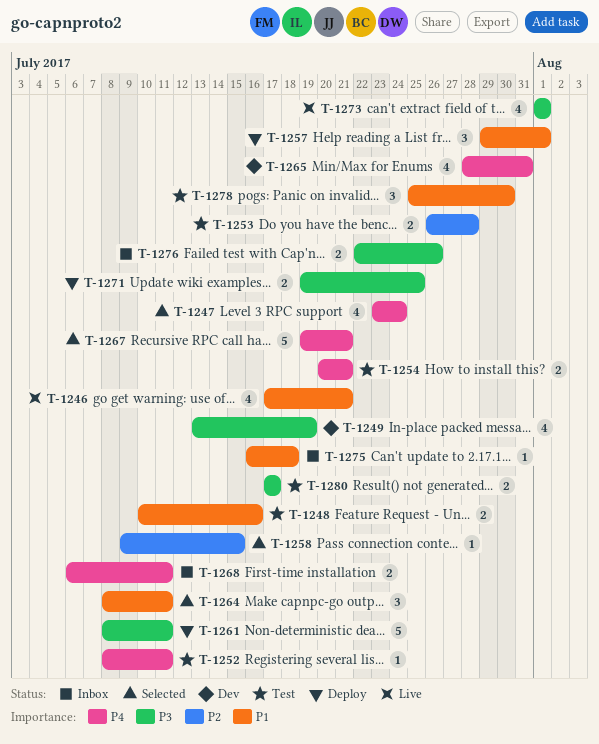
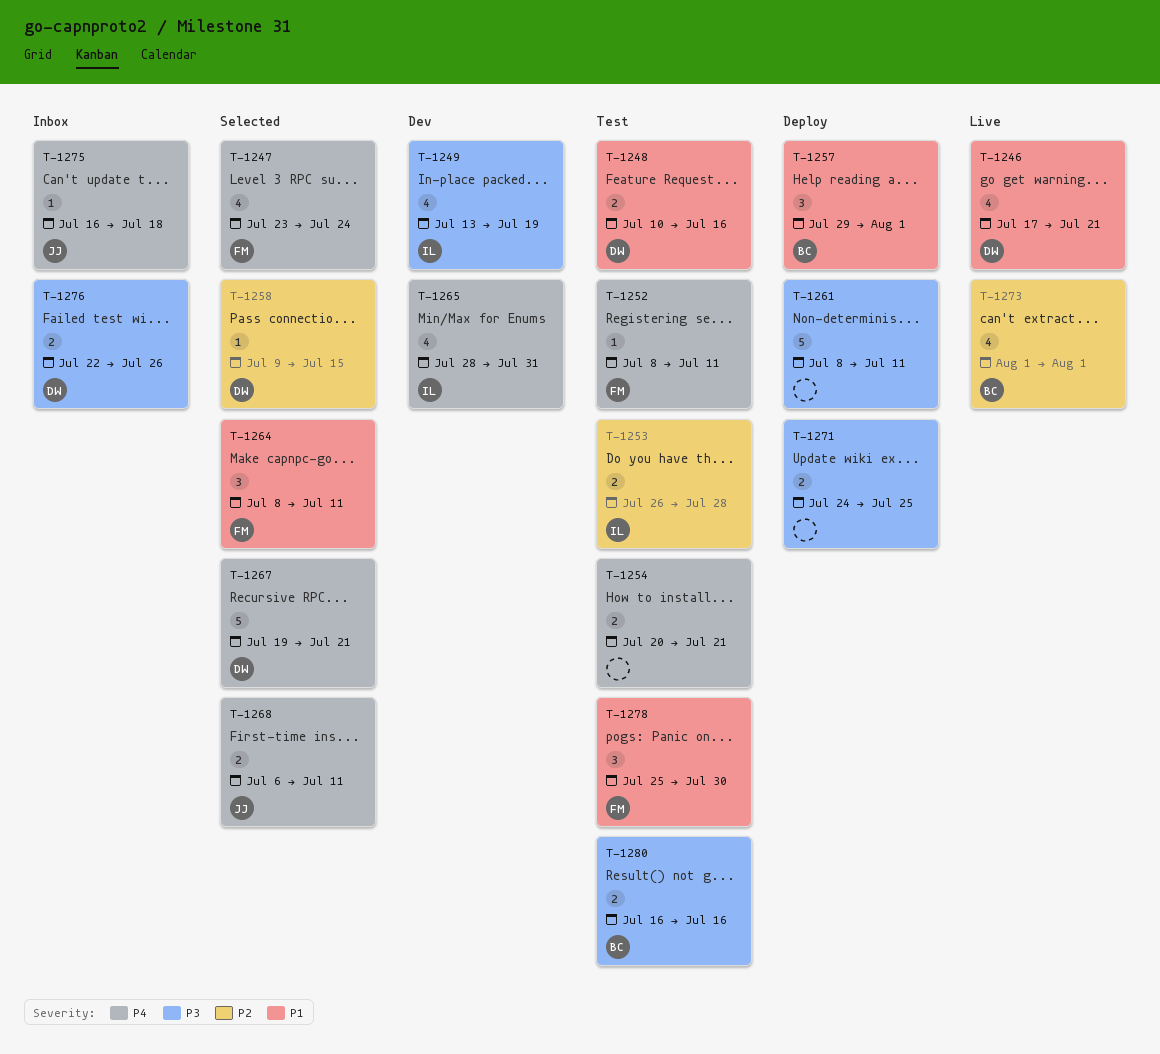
T-1268, status: Inbox -> Selected
T-1271, start: Jul 19 -> Jul 24
T-1273, priority: P3 -> P2
T-1275, priority: P1 -> P4
T-1280, start: Jul 17 -> Jul 16
T-1280, due: Jul 17 -> Jul 16

